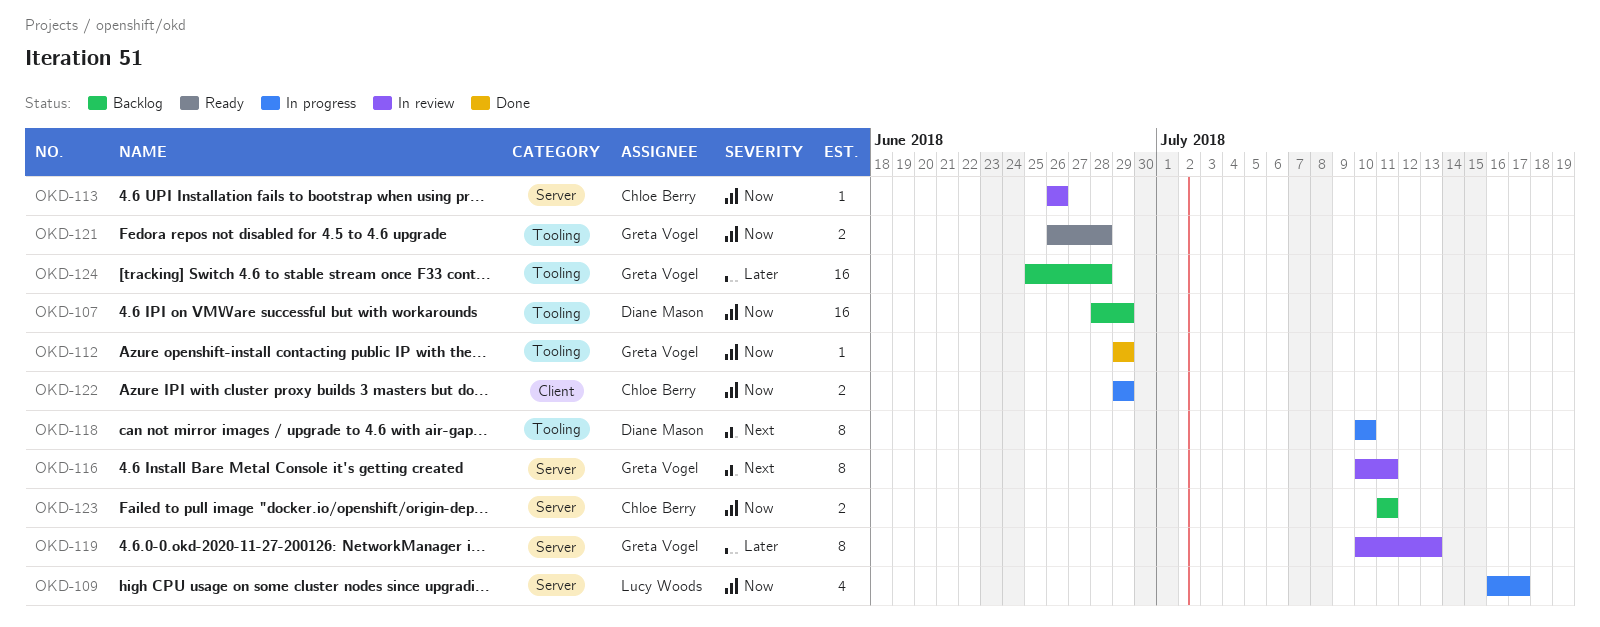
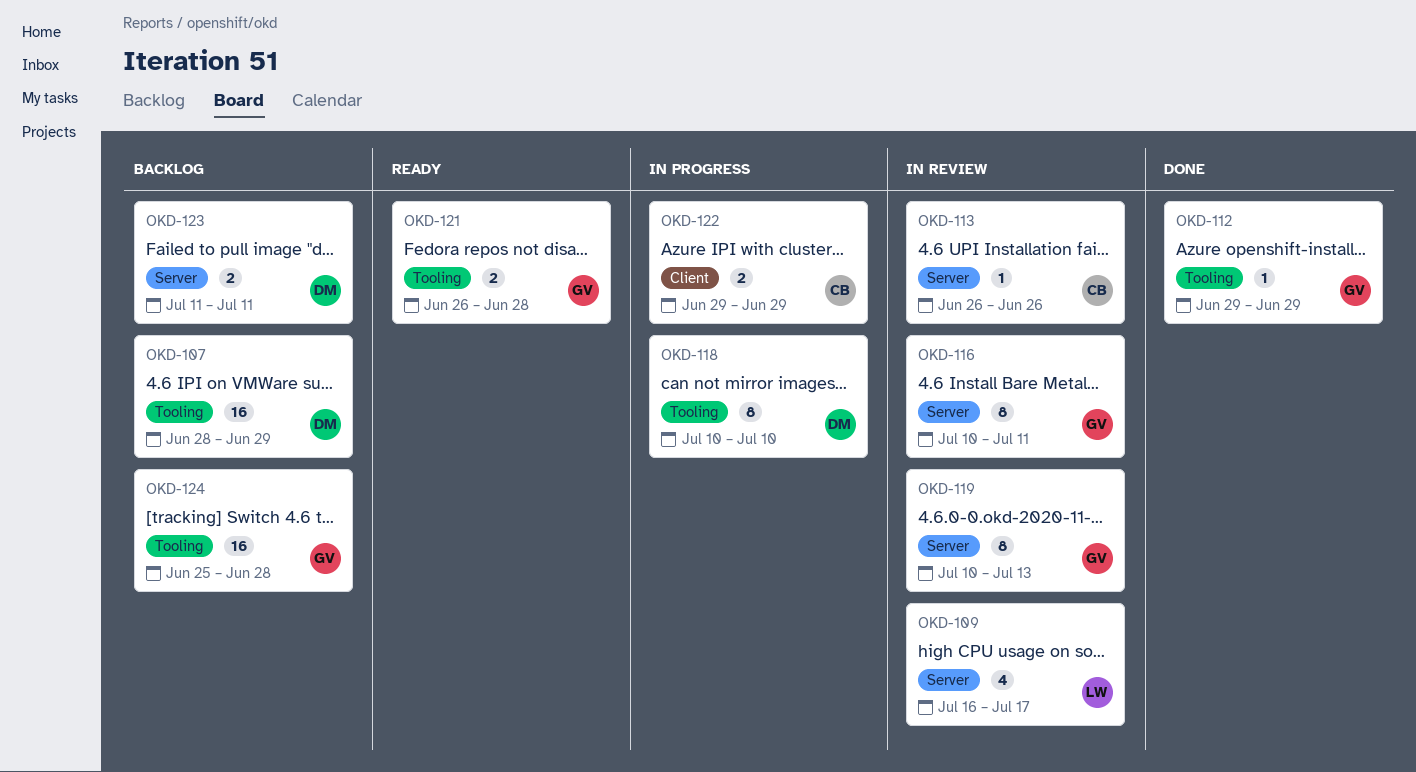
OKD-109, status: In progress -> In review
OKD-123, owner: Chloe Berry -> Diane Mason

